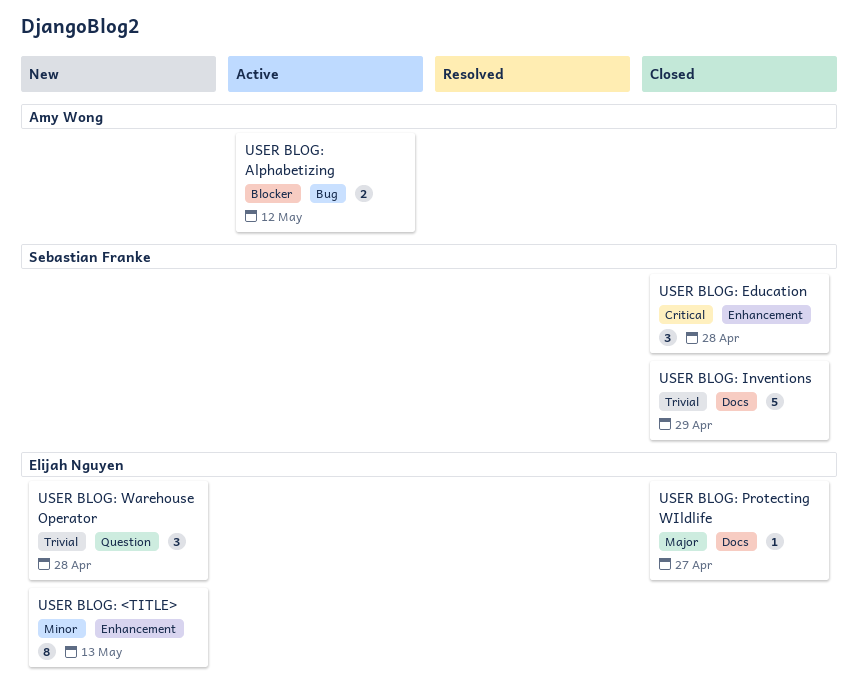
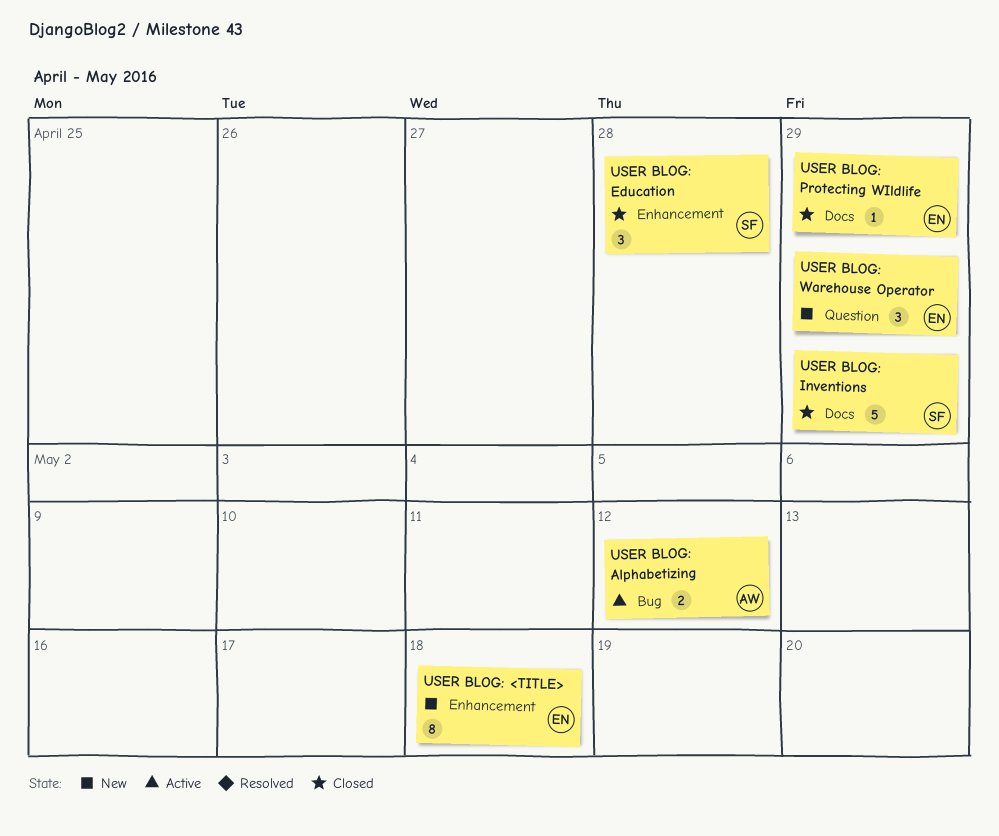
USER BLOG: <TITLE>, due: May 13 -> May 18
USER BLOG: Protecting WIldlife, due: Apr 27 -> Apr 29
USER BLOG: Warehouse Operator, due: Apr 28 -> Apr 29

